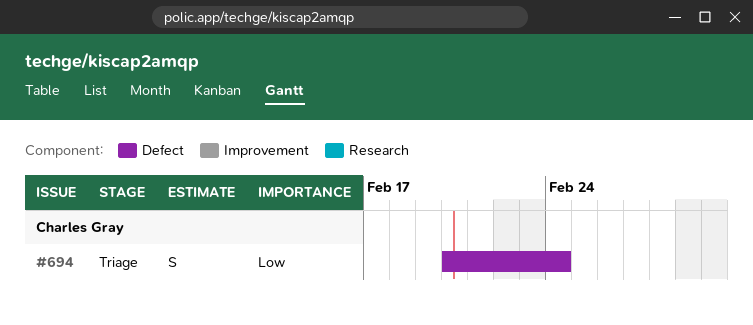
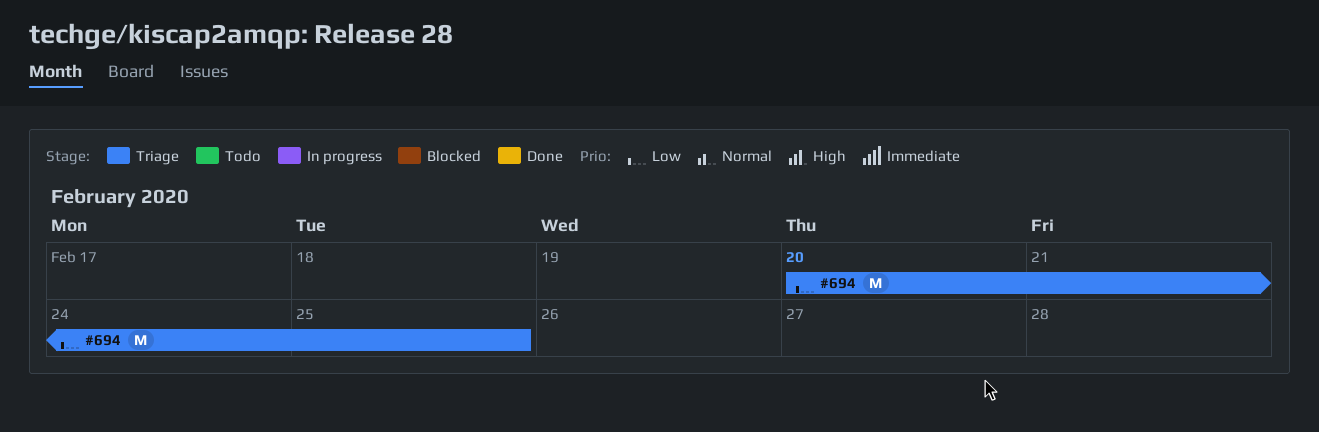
#694, estimate: S -> M
#694, due: Feb 24 -> Feb 25

